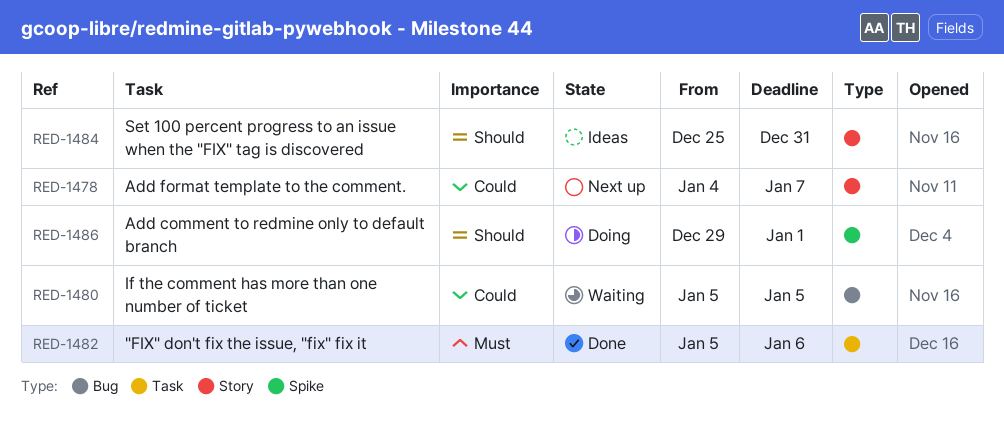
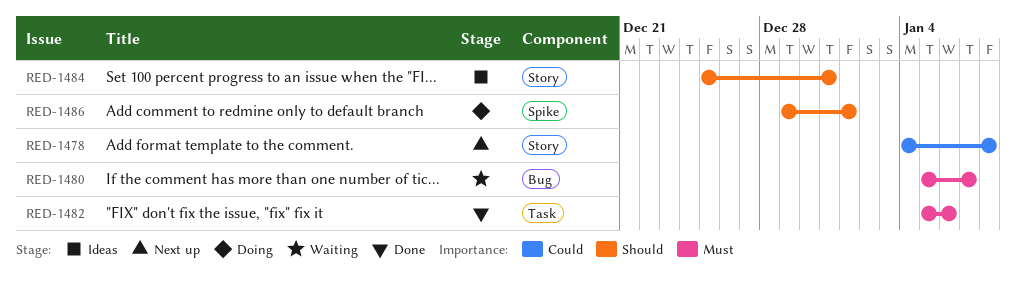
RED-1478, due: Jan 7 -> Jan 8
RED-1480, priority: Could -> Must
RED-1480, due: Jan 5 -> Jan 7

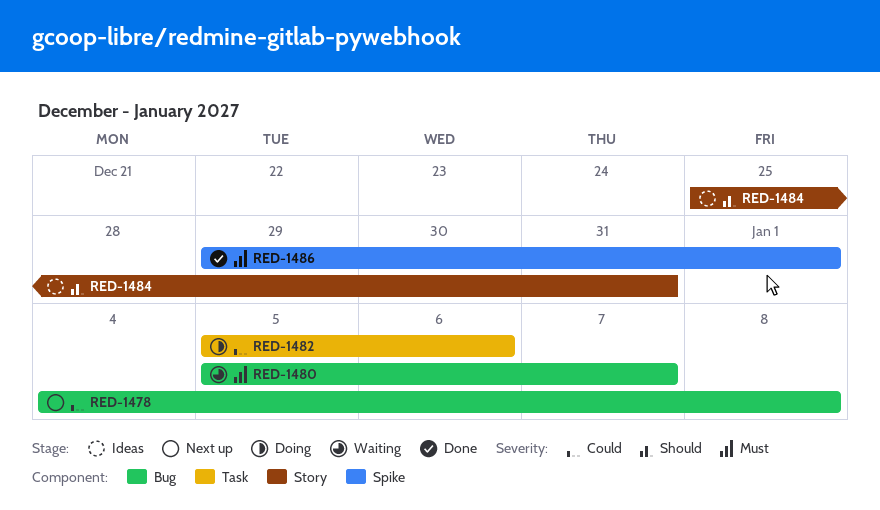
RED-1478, label: Story -> Bug
RED-1482, status: Done -> Doing
RED-1482, priority: Must -> Could
RED-1486, status: Doing -> Done
RED-1486, priority: Should -> Must

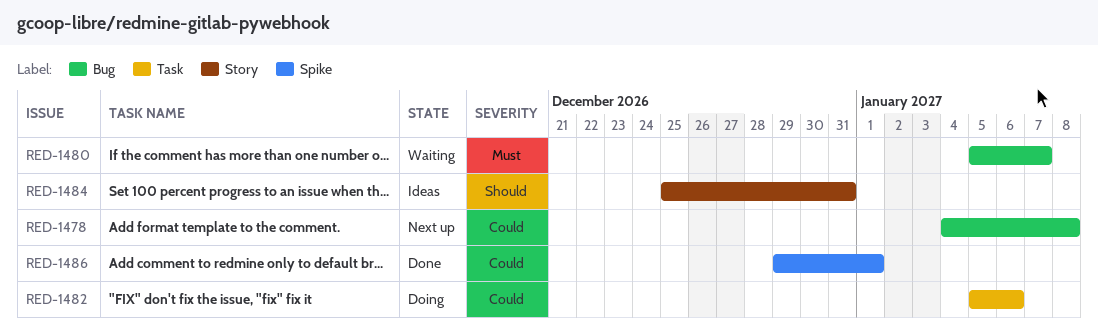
RED-1486, priority: Must -> Could

